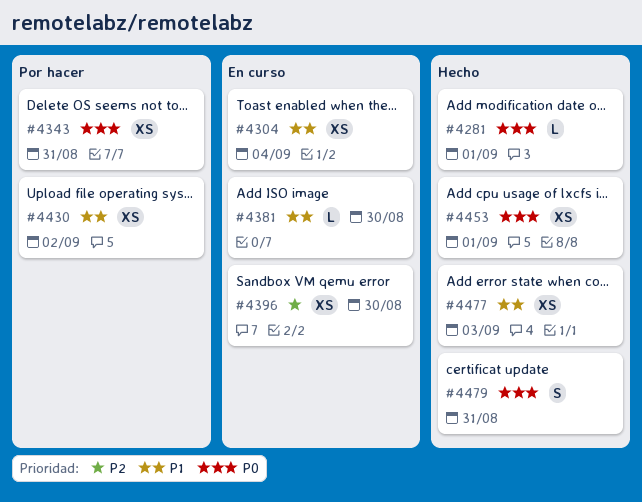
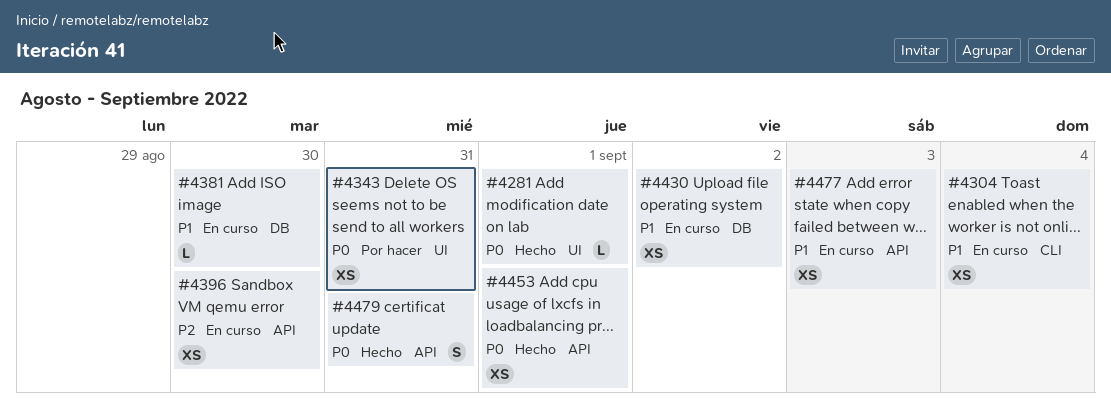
#4430, status: Por hacer -> En curso
#4477, status: Hecho -> En curso

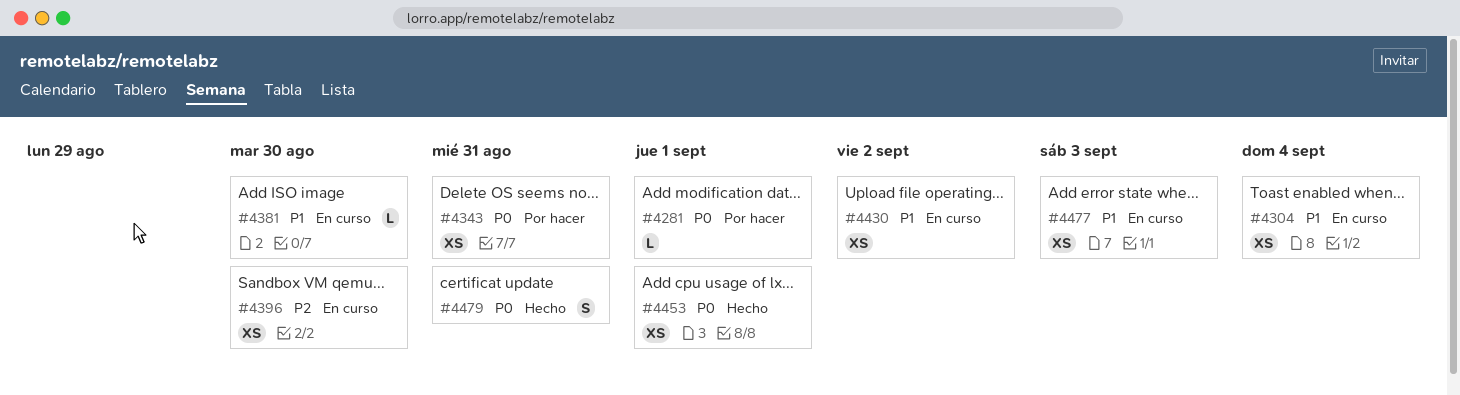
#4281, status: Hecho -> Por hacer

